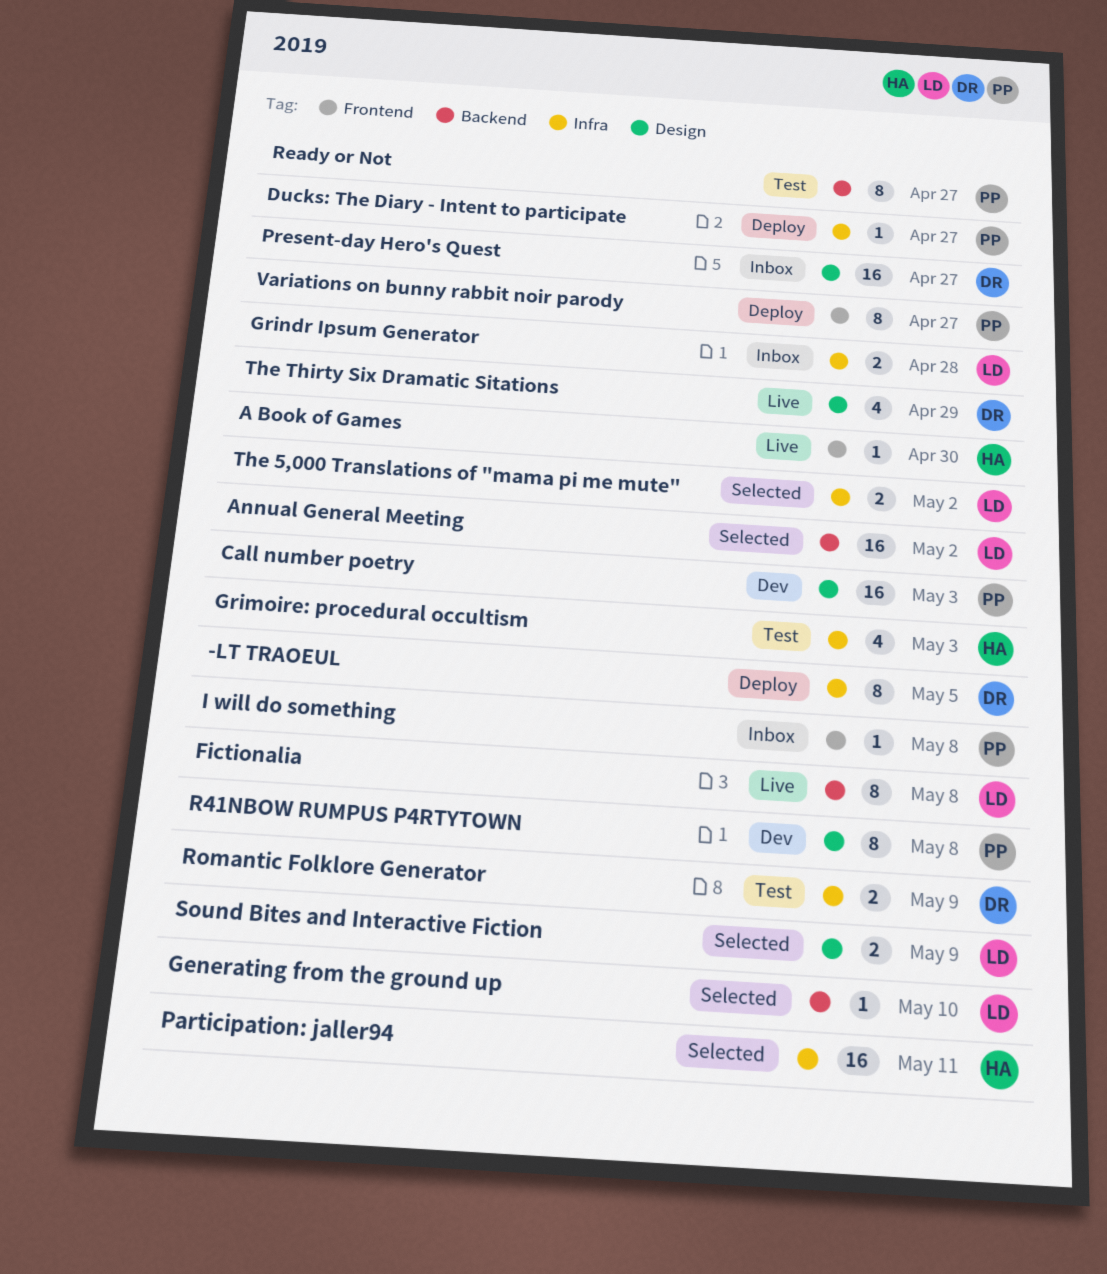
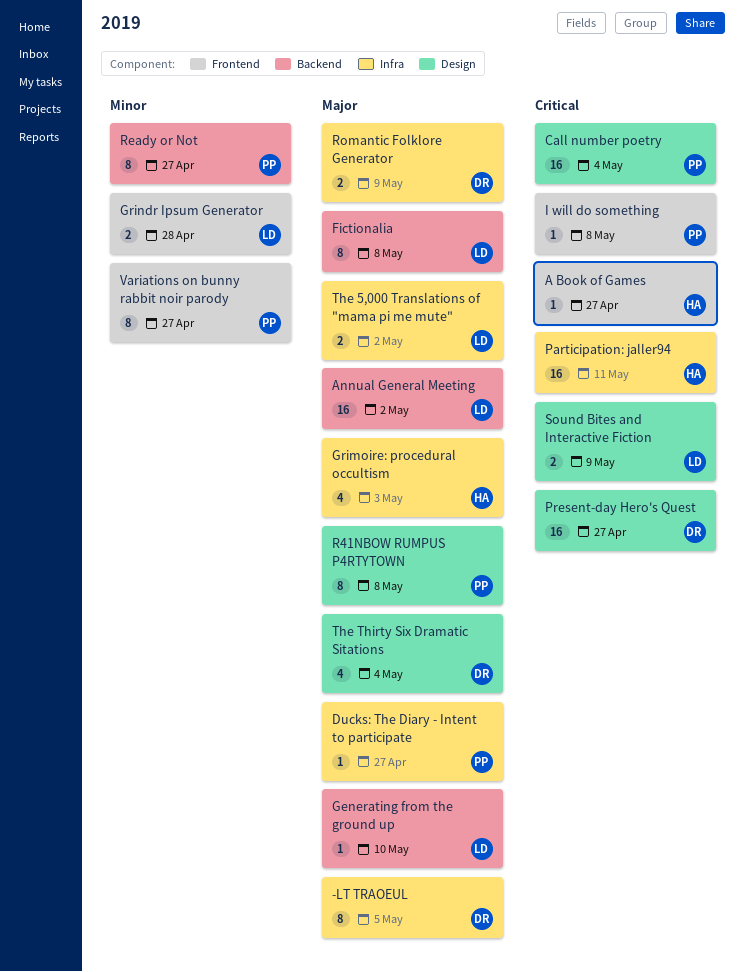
A Book of Games, due: Apr 30 -> Apr 27
Call number poetry, due: May 3 -> May 4
Grindr Ipsum Generator, label: Infra -> Frontend
The Thirty Six Dramatic Sitations, due: Apr 29 -> May 4

